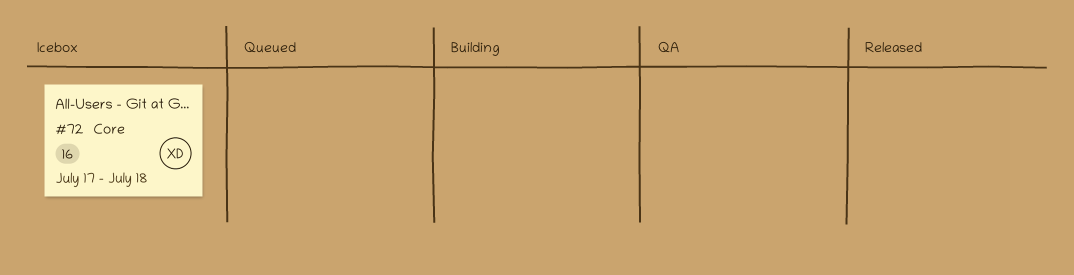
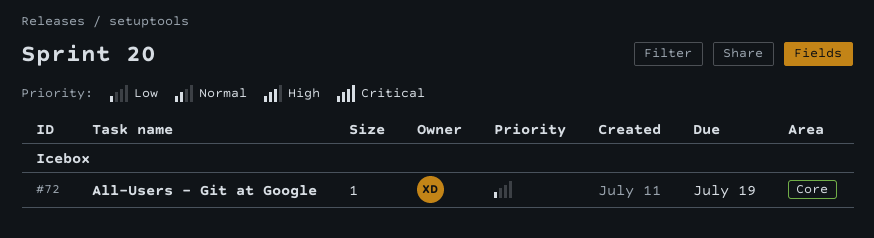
#72, estimate: 16 -> 1
#72, due: Jul 18 -> Jul 19

